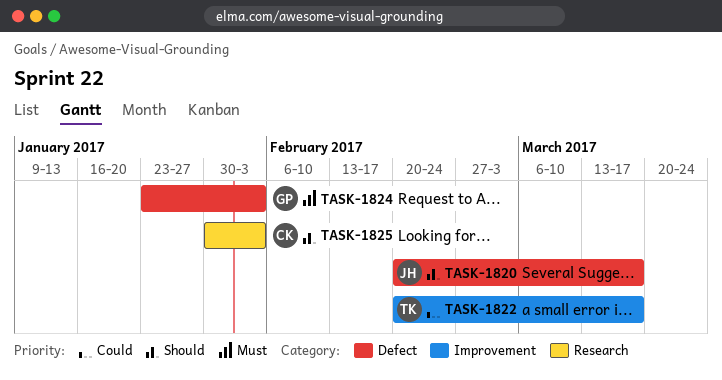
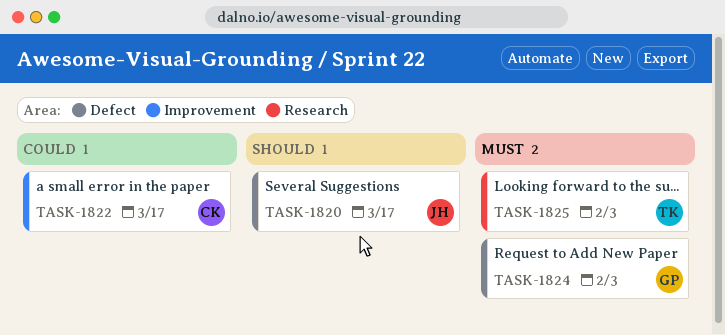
TASK-1822, owner: TK -> CK
TASK-1825, owner: CK -> TK
TASK-1825, priority: Should -> Must

